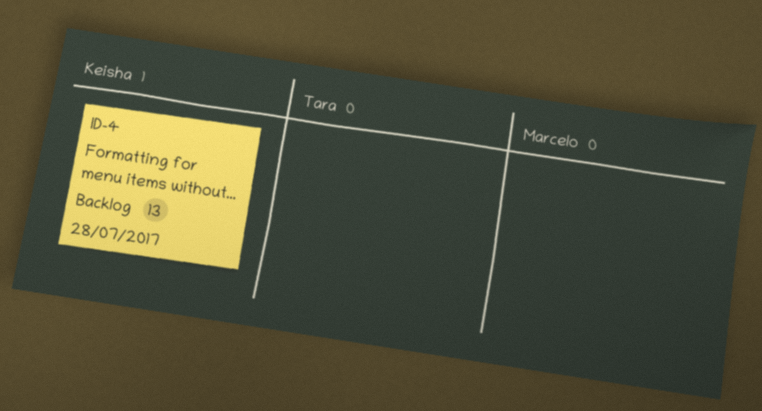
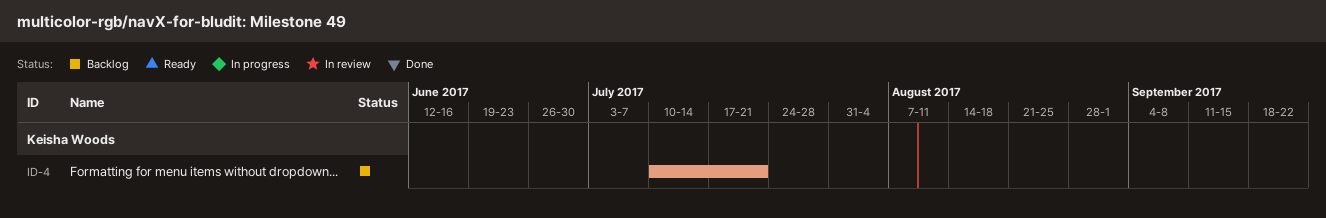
ID-4, due: Jul 28 -> Jul 21

